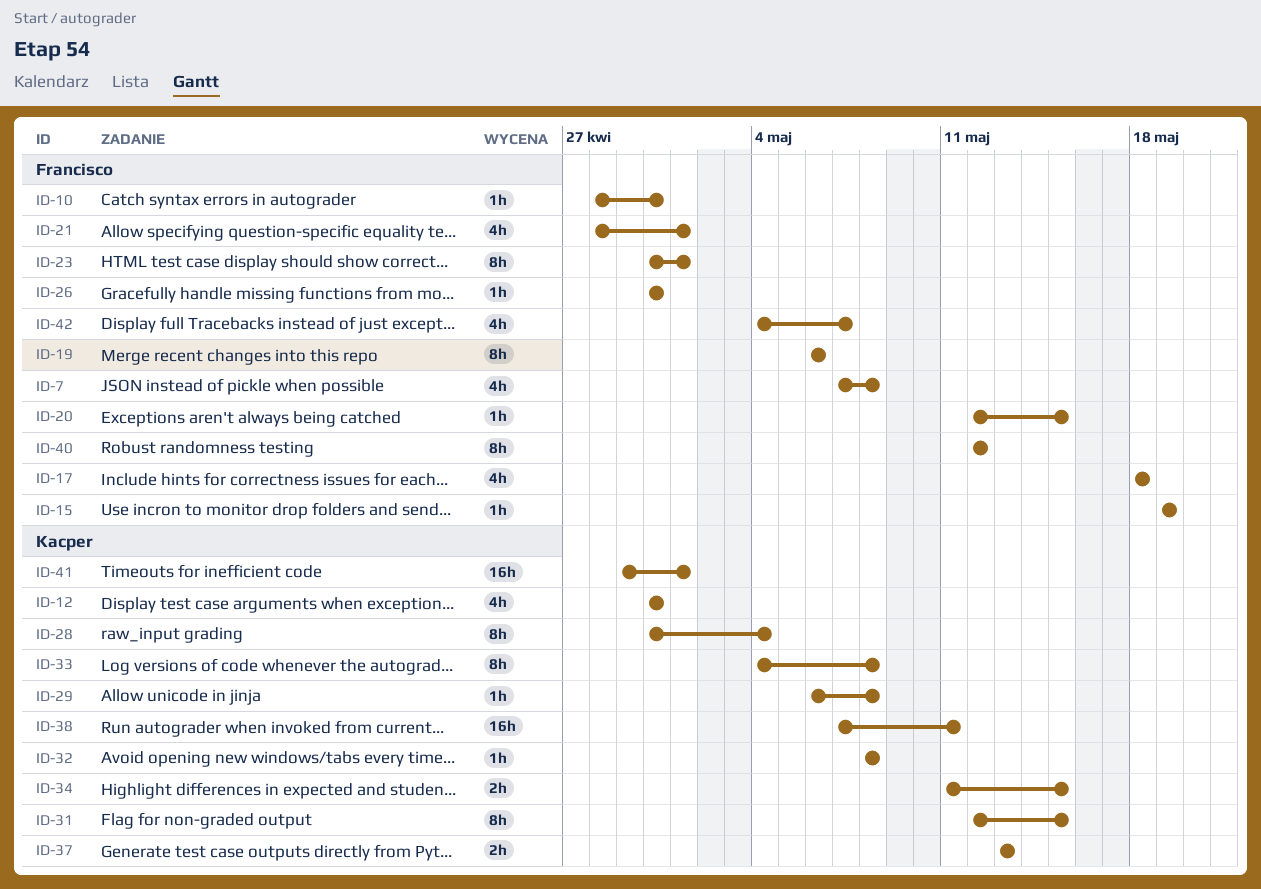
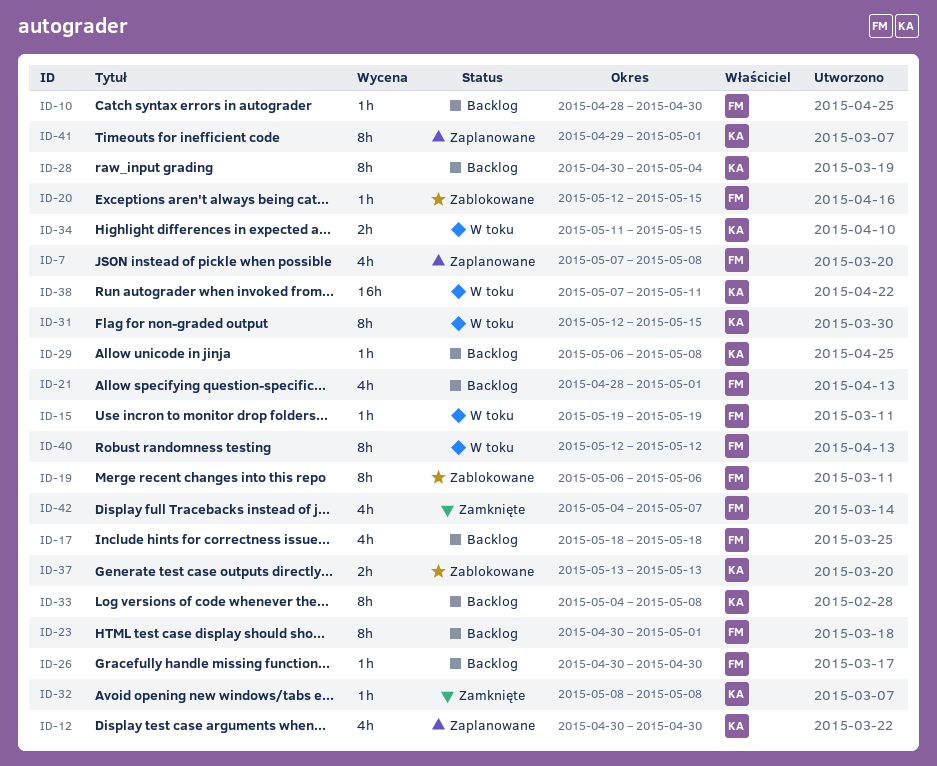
ID-41, estimate: 16h -> 8h

